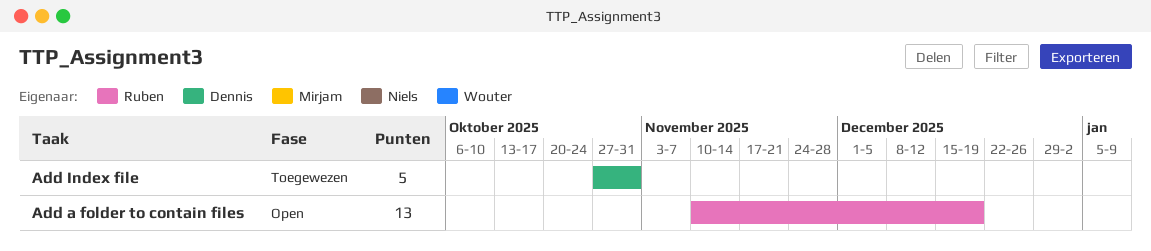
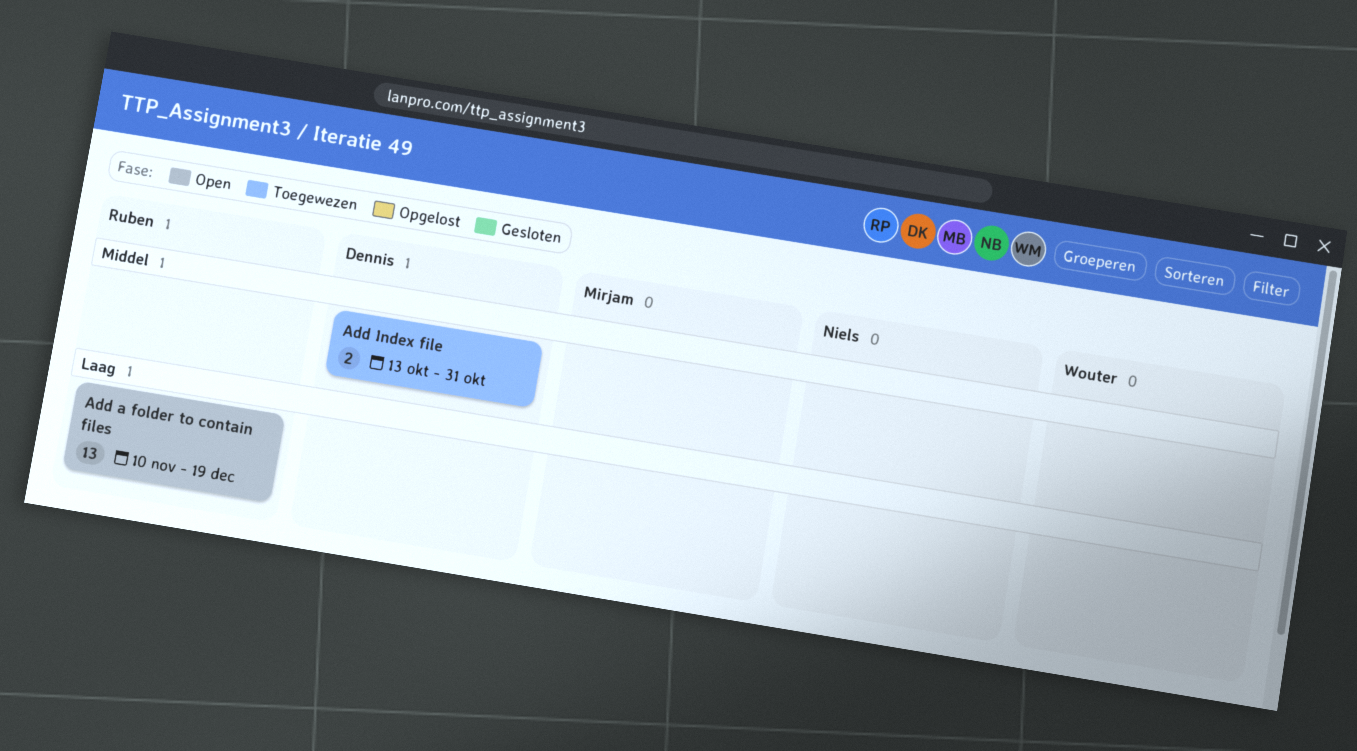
Add Index file, estimate: 5 -> 2
Add Index file, start: Oct 27 -> Oct 13

